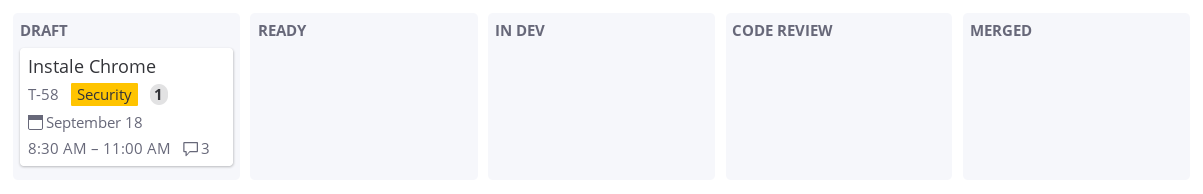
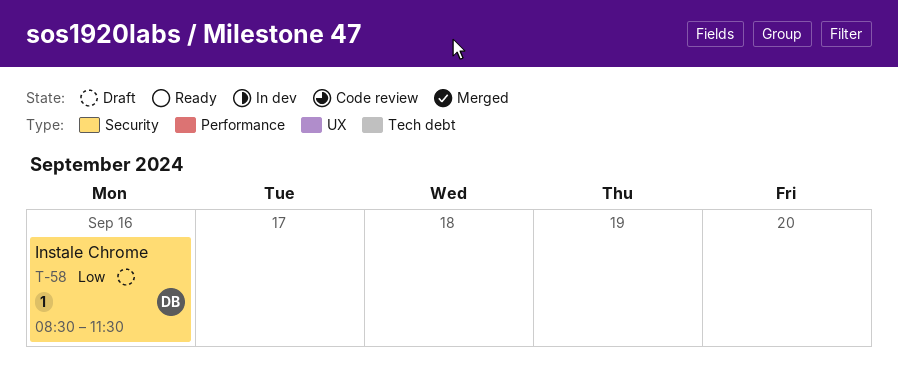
T-58, day: Sep 18 -> Sep 16
T-58, ends: 11:00 -> 11:30

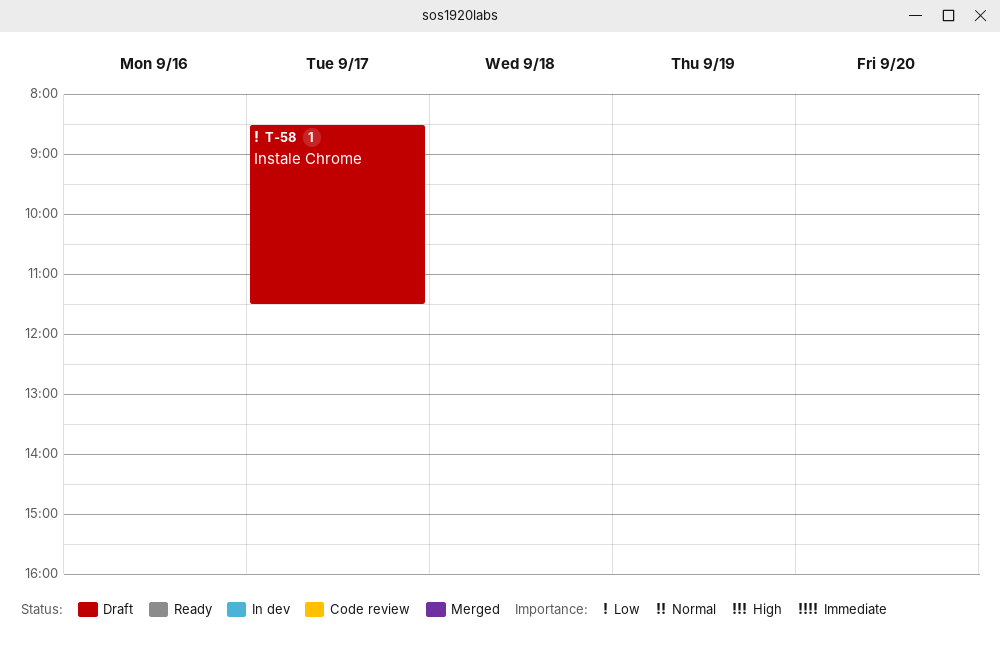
T-58, day: Sep 16 -> Sep 17

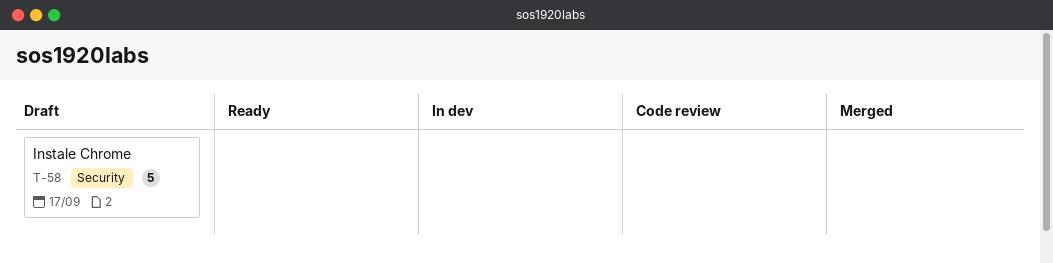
T-58, estimate: 1 -> 5

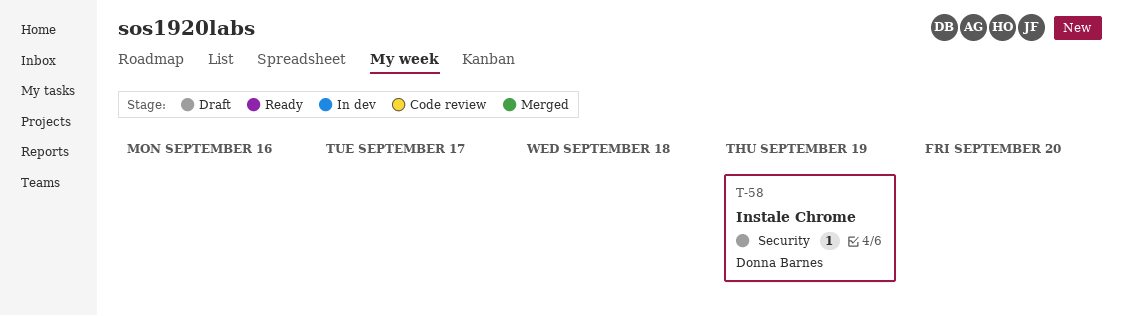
T-58, estimate: 5 -> 1
T-58, day: Sep 17 -> Sep 19

